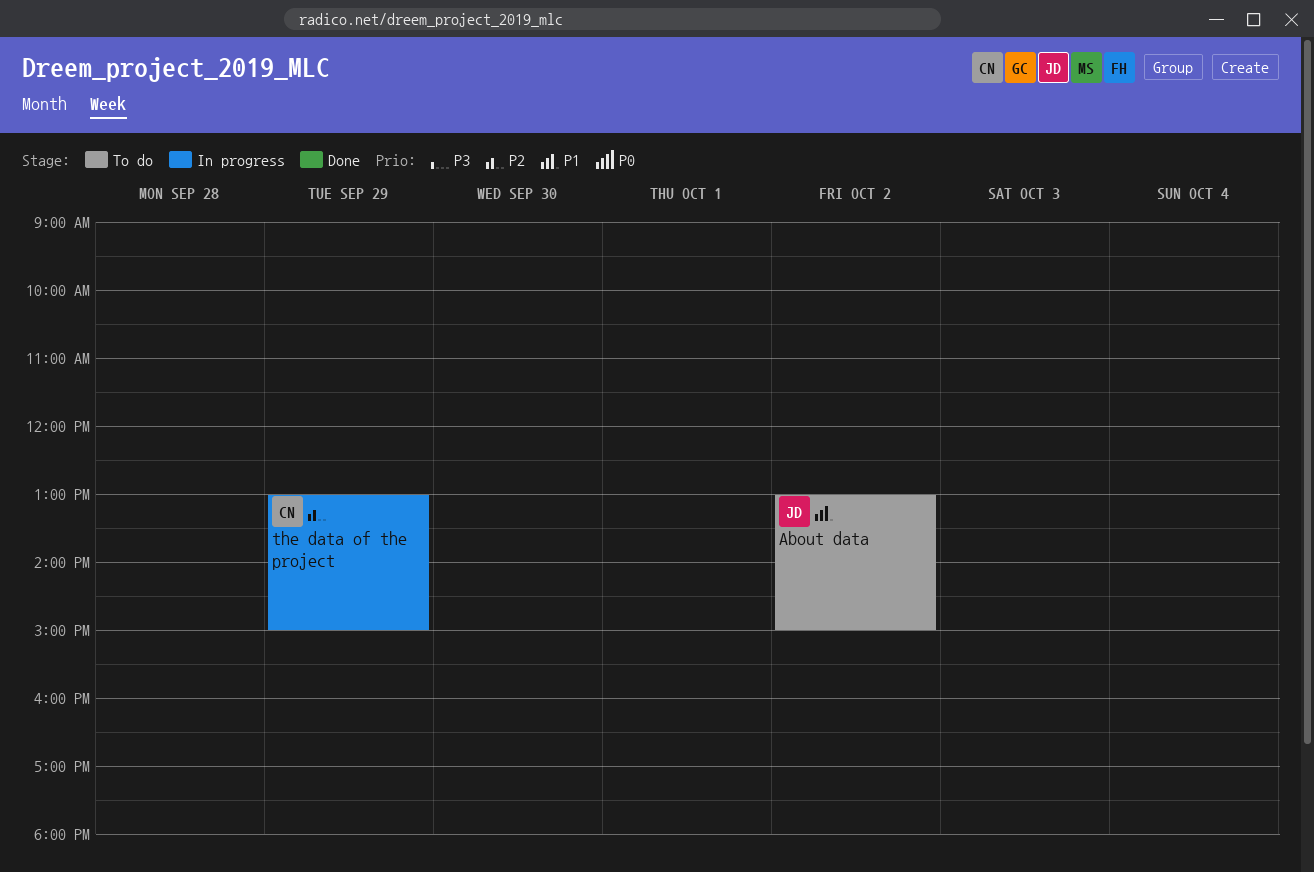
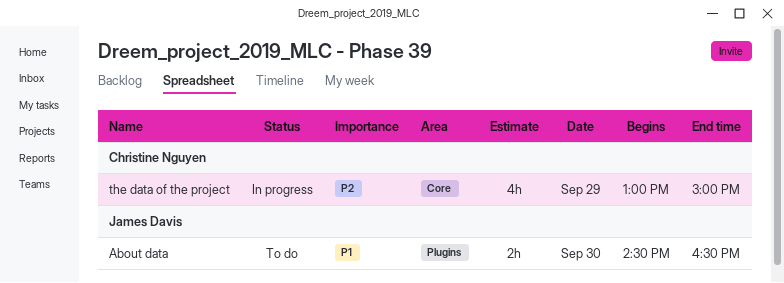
About data, day: Oct 2 -> Sep 30
About data, begins: 13:00 -> 14:30
About data, ends: 15:00 -> 16:30

